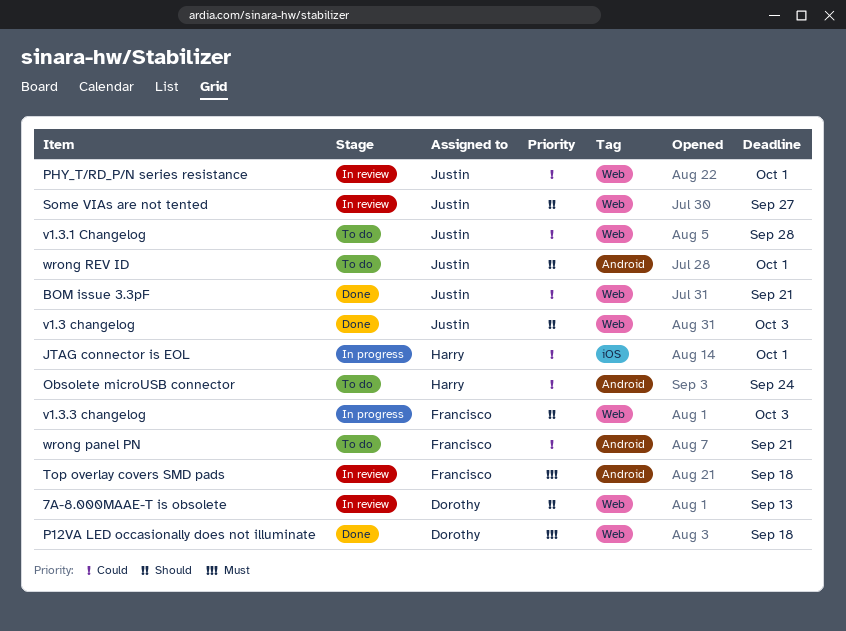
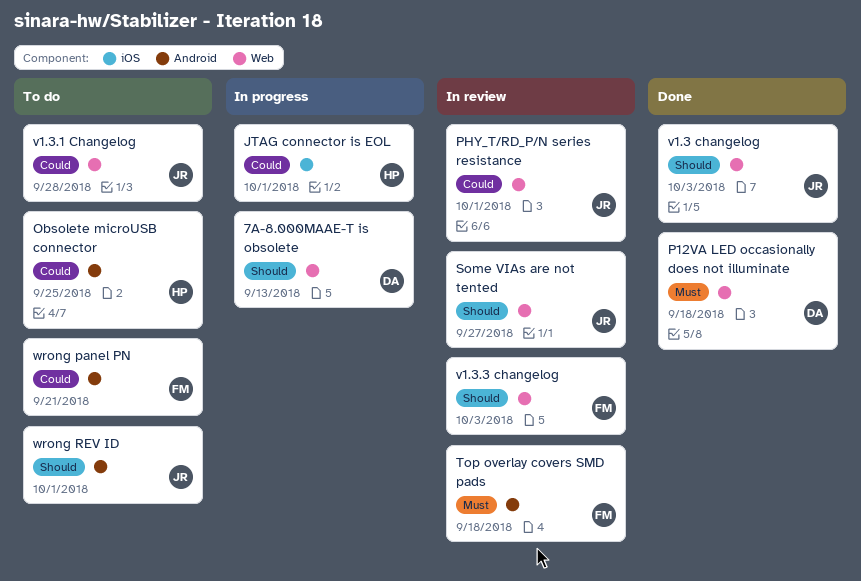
7A-8.000MAAE-T is obsolete, status: In review -> In progress
BOM issue 3.3pF: present -> none
Obsolete microUSB connector, due: Sep 24 -> Sep 25
v1.3.3 changelog, status: In progress -> In review

